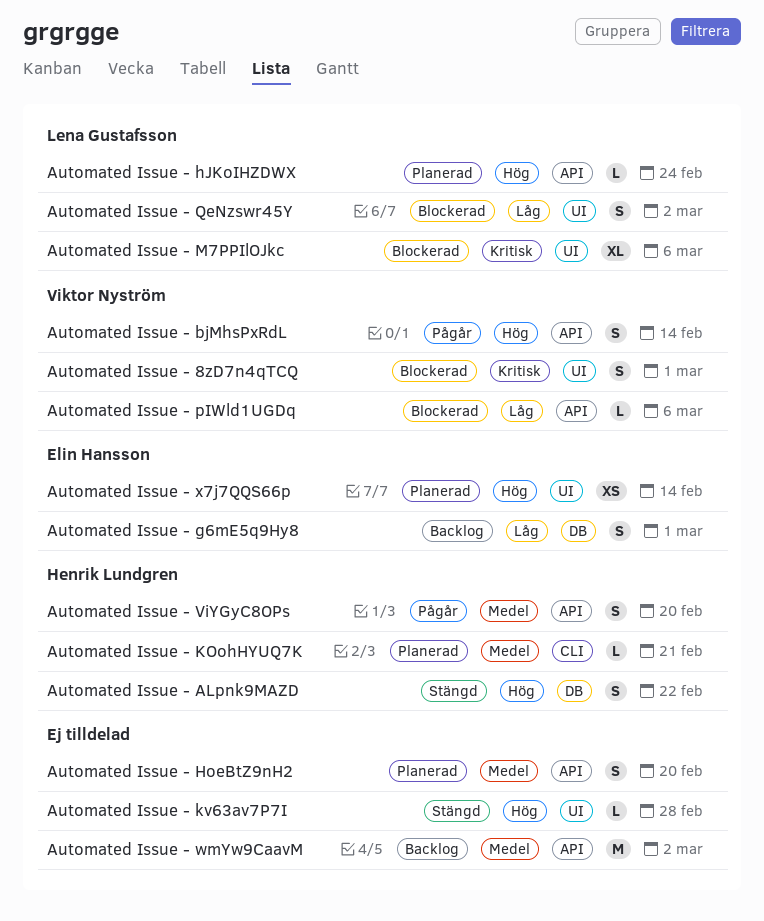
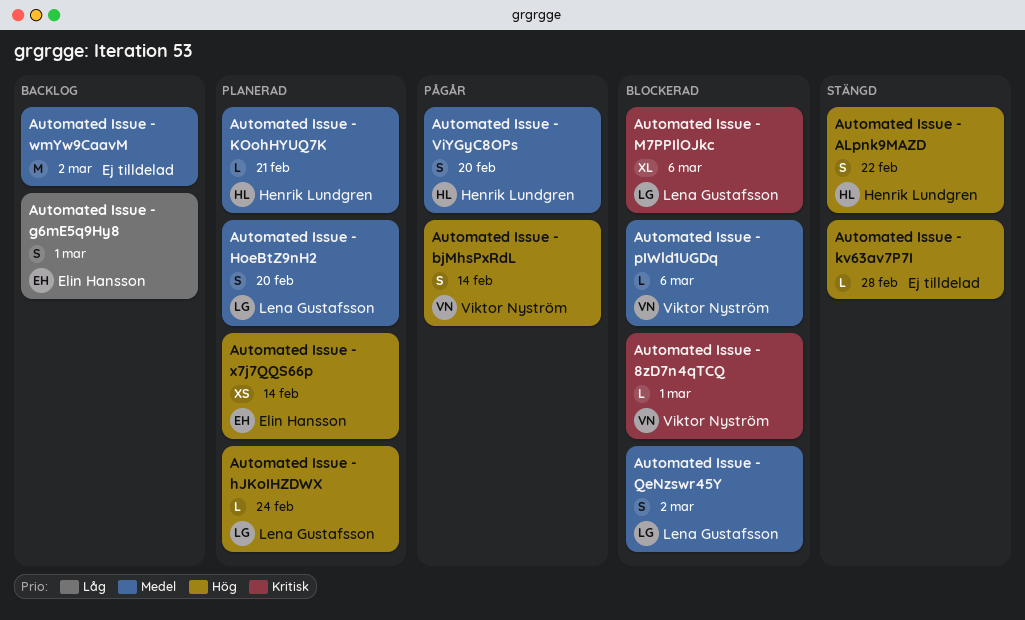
Automated Issue - 8zD7n4qTCQ, estimate: S -> L
Automated Issue - HoeBtZ9nH2, owner: none -> Lena Gustafsson
Automated Issue - pIWld1UGDq, priority: Låg -> Medel
Automated Issue - QeNzswr45Y, priority: Låg -> Medel

